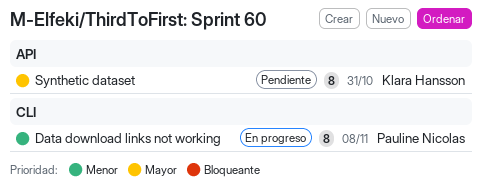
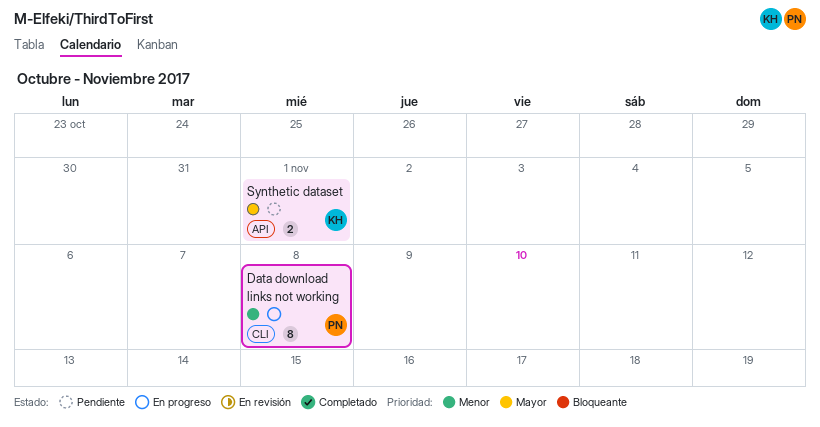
Synthetic dataset, estimate: 8 -> 2
Synthetic dataset, due: Oct 31 -> Nov 1

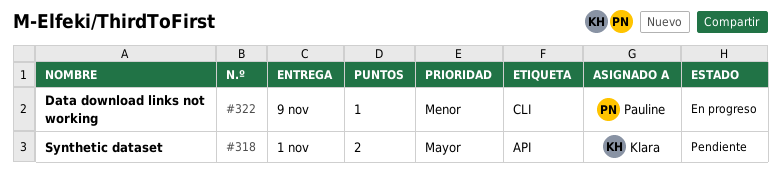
Data download links not working, estimate: 8 -> 1
Data download links not working, due: Nov 8 -> Nov 9

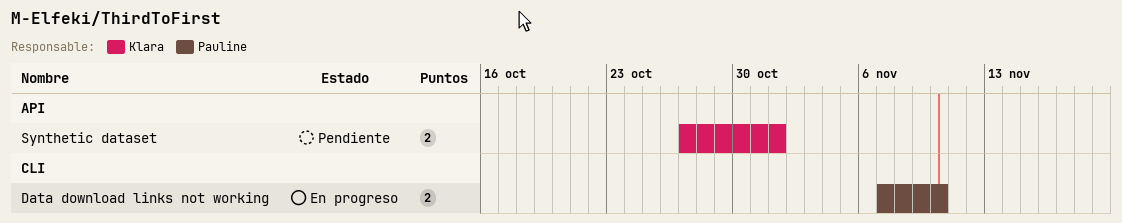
Data download links not working, estimate: 1 -> 2
Data download links not working, due: Nov 9 -> Nov 10

